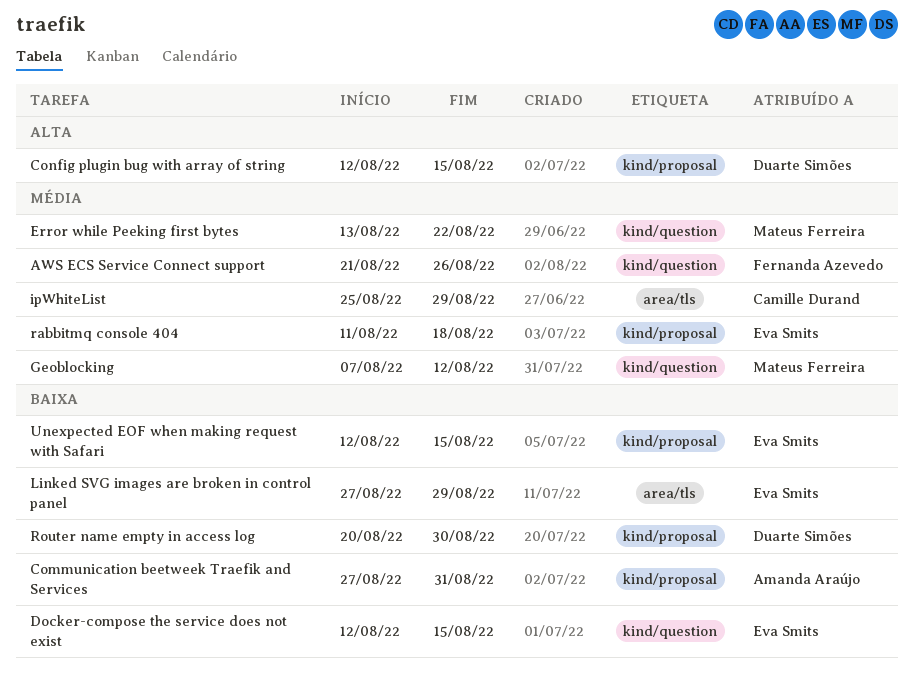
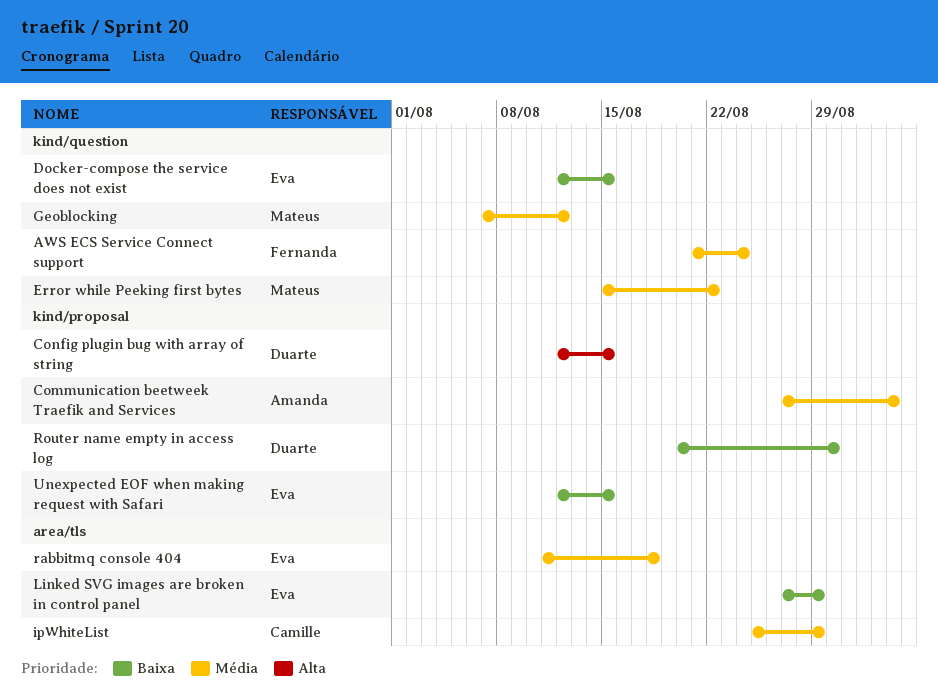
AWS ECS Service Connect support, due: Aug 26 -> Aug 24
Communication beetweek Traefik and Services, priority: Baixa -> Média
Communication beetweek Traefik and Services, due: Aug 31 -> Sep 3
Error while Peeking first bytes, start: Aug 13 -> Aug 15
rabbitmq console 404, label: kind/proposal -> area/tls

